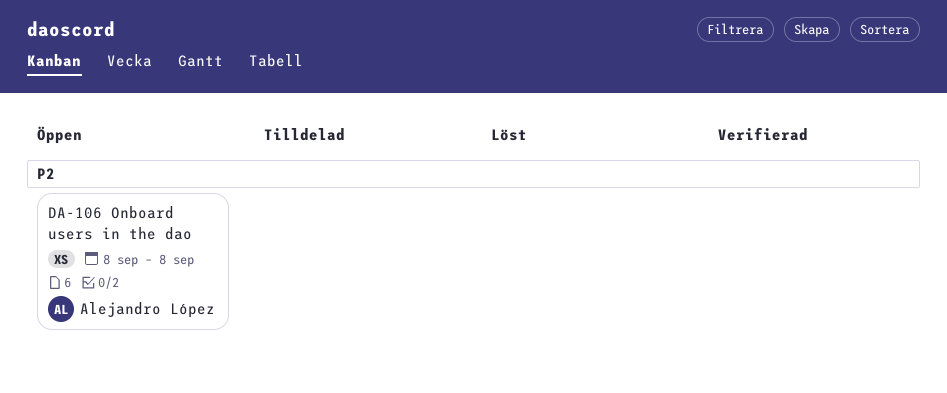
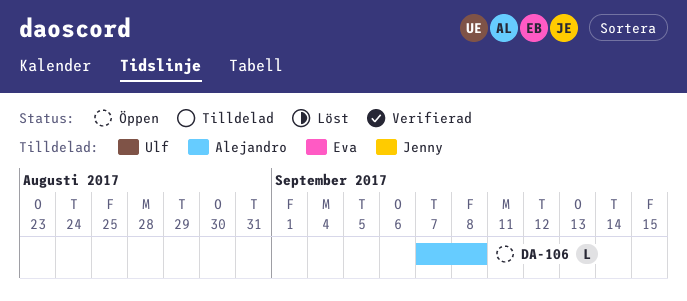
DA-106, estimate: XS -> L
DA-106, start: Sep 8 -> Sep 7

